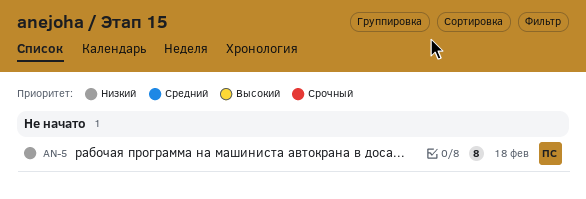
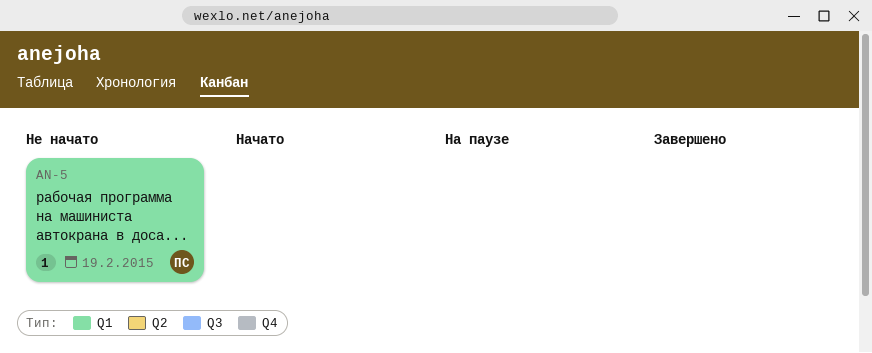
AN-5, estimate: 8 -> 1
AN-5, due: Feb 18 -> Feb 19

